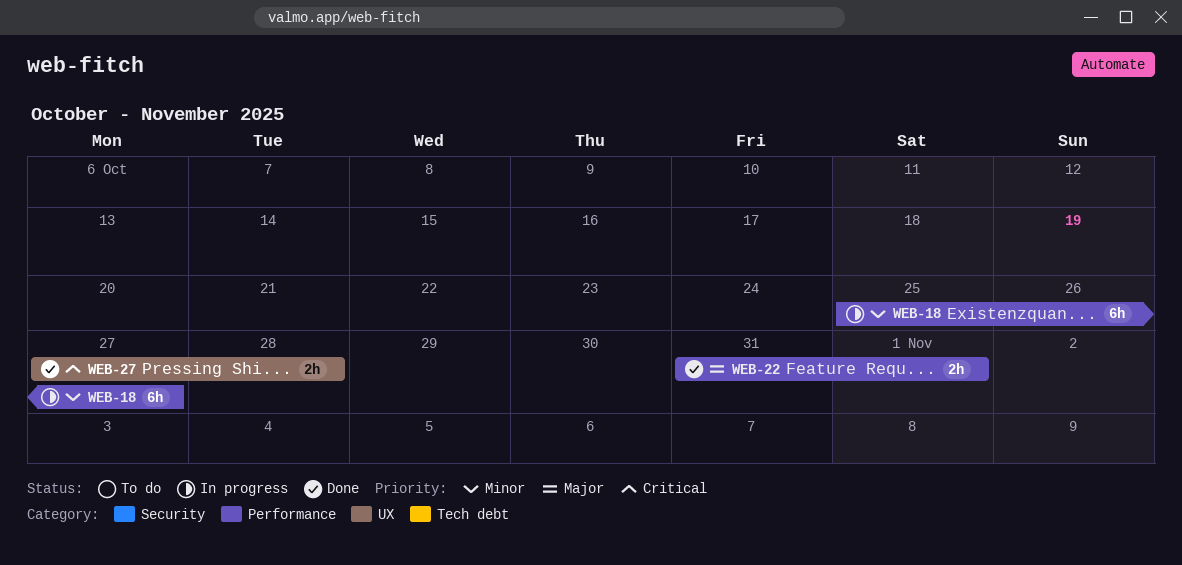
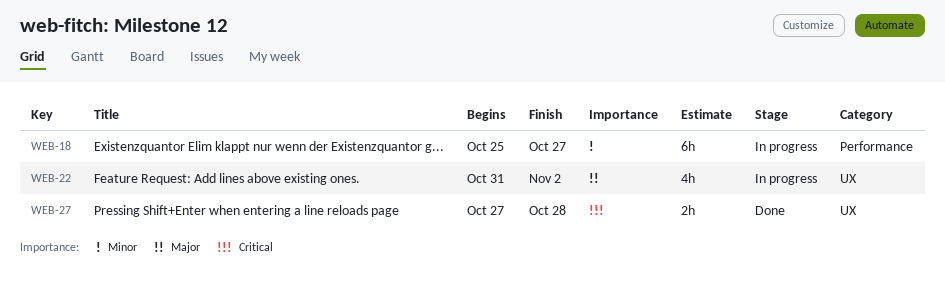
WEB-22, status: Done -> In progress
WEB-22, label: Performance -> UX
WEB-22, estimate: 2h -> 4h
WEB-22, due: Nov 1 -> Nov 2

